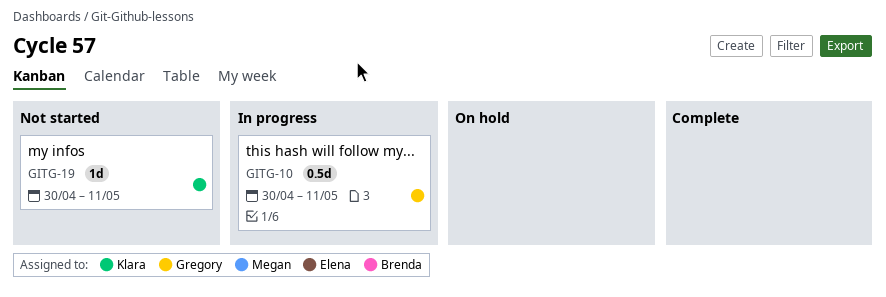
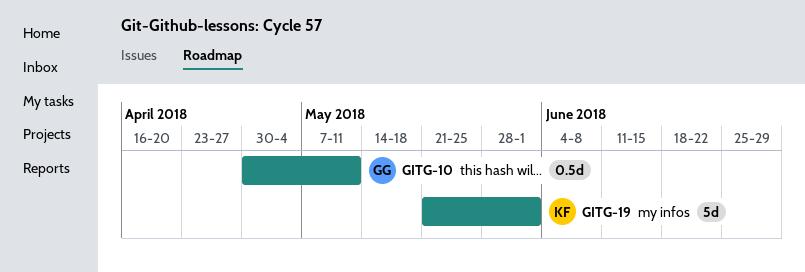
GITG-19, estimate: 1d -> 5d
GITG-19, start: Apr 30 -> May 21
GITG-19, due: May 11 -> Jun 1

